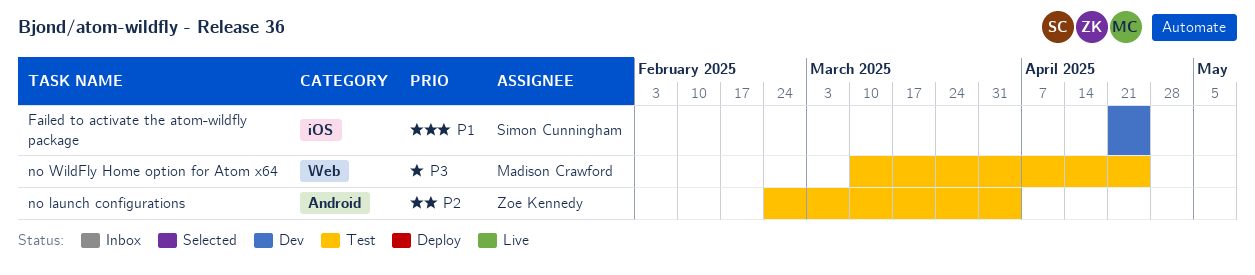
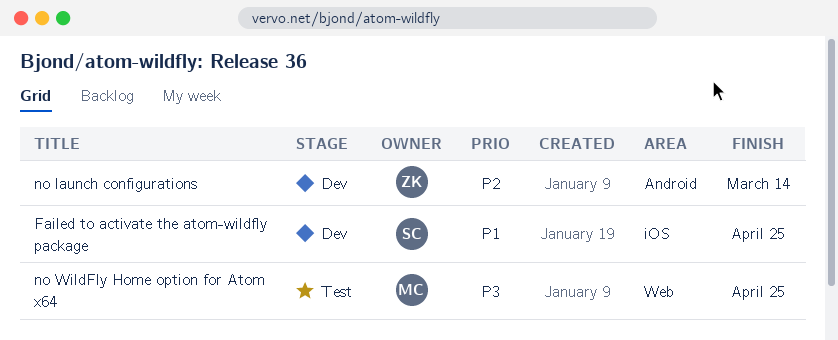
no launch configurations, status: Test -> Dev
no launch configurations, due: Apr 4 -> Mar 14

